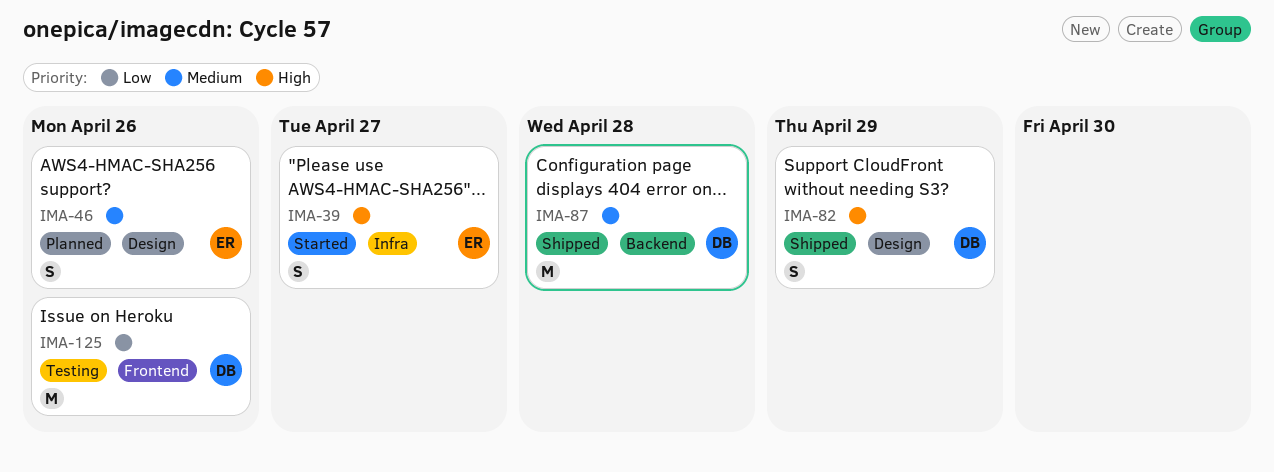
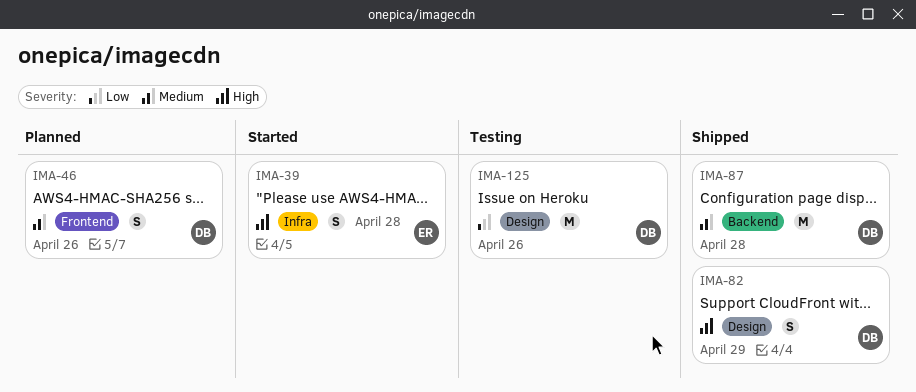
IMA-39, due: Apr 27 -> Apr 28
IMA-46, owner: ER -> DB
IMA-46, label: Design -> Frontend
IMA-125, label: Frontend -> Design

